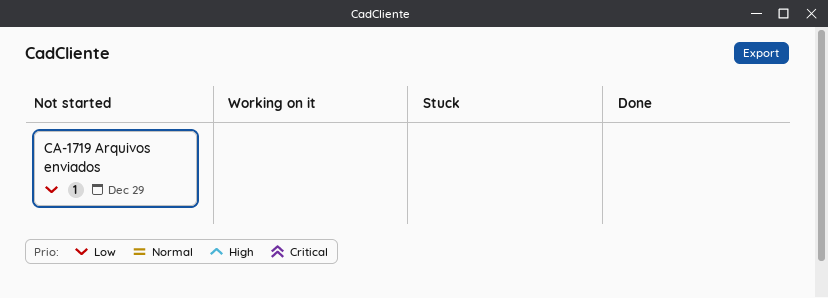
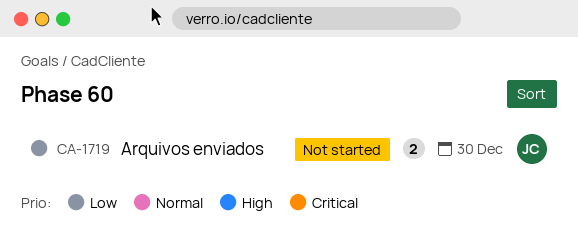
CA-1719, estimate: 1 -> 2
CA-1719, due: Dec 29 -> Dec 30

